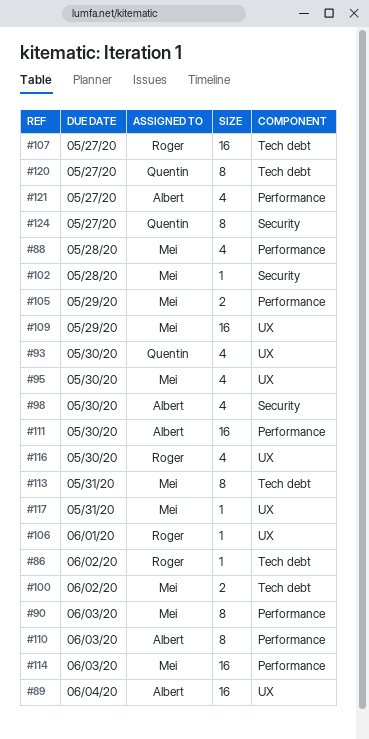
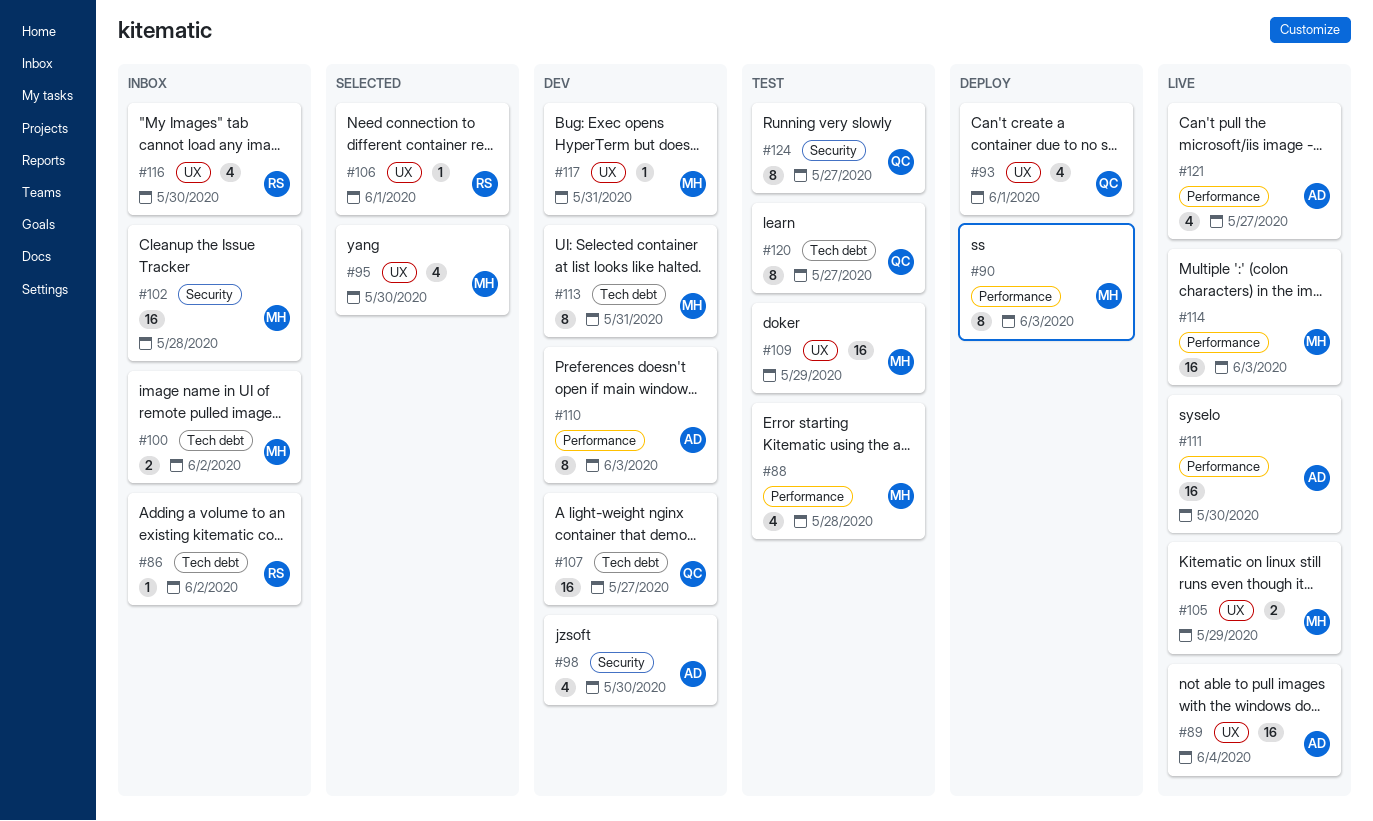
#93, due: May 30 -> Jun 1
#102, estimate: 1 -> 16
#105, label: Performance -> UX
#107, owner: Roger -> Quentin

